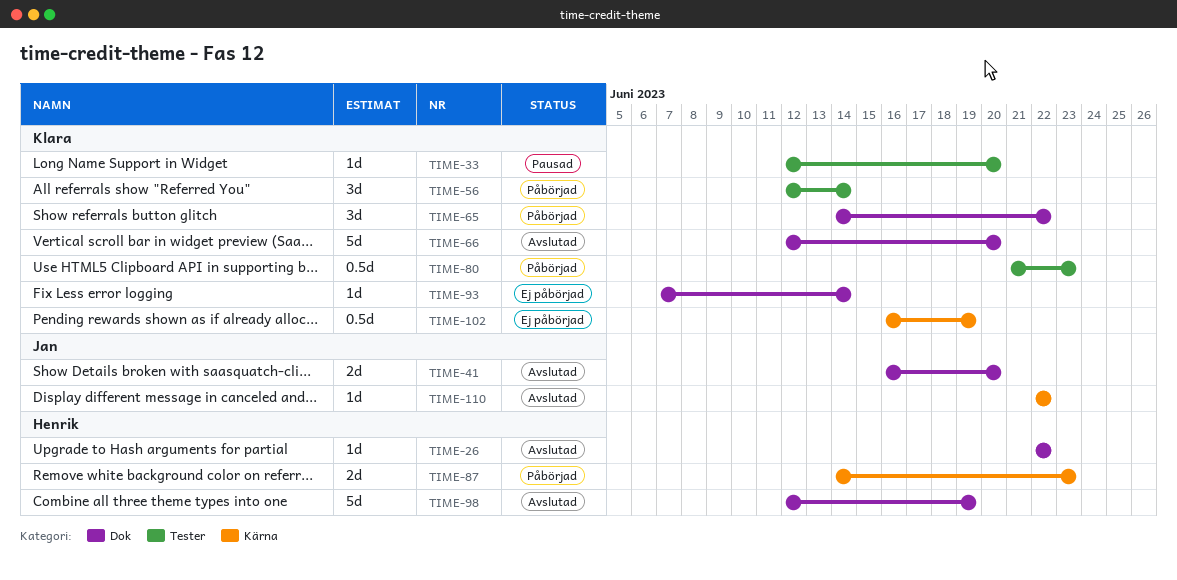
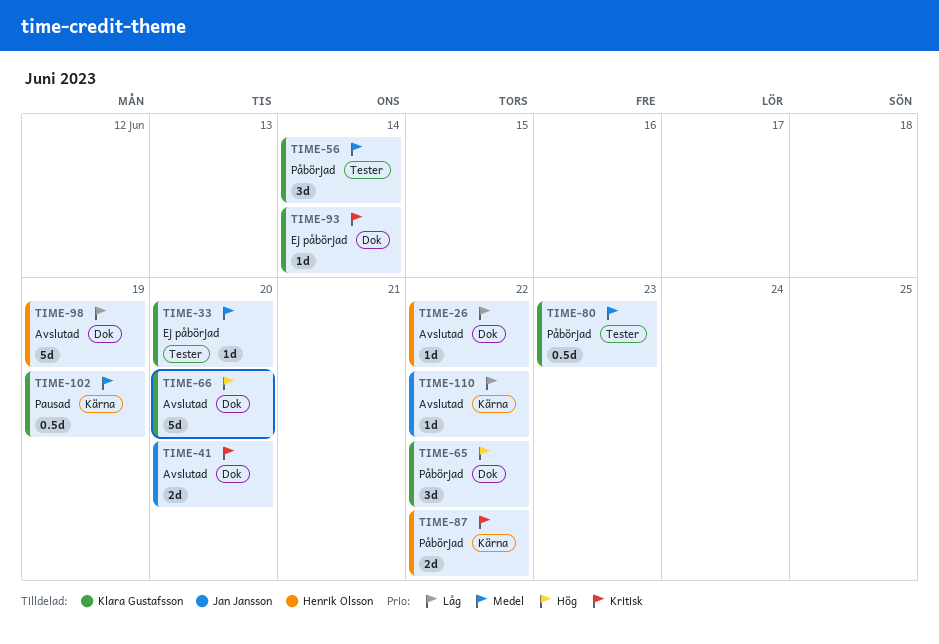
TIME-33, status: Pausad -> Ej påbörjad
TIME-87, due: Jun 23 -> Jun 22
TIME-102, status: Ej påbörjad -> Pausad

